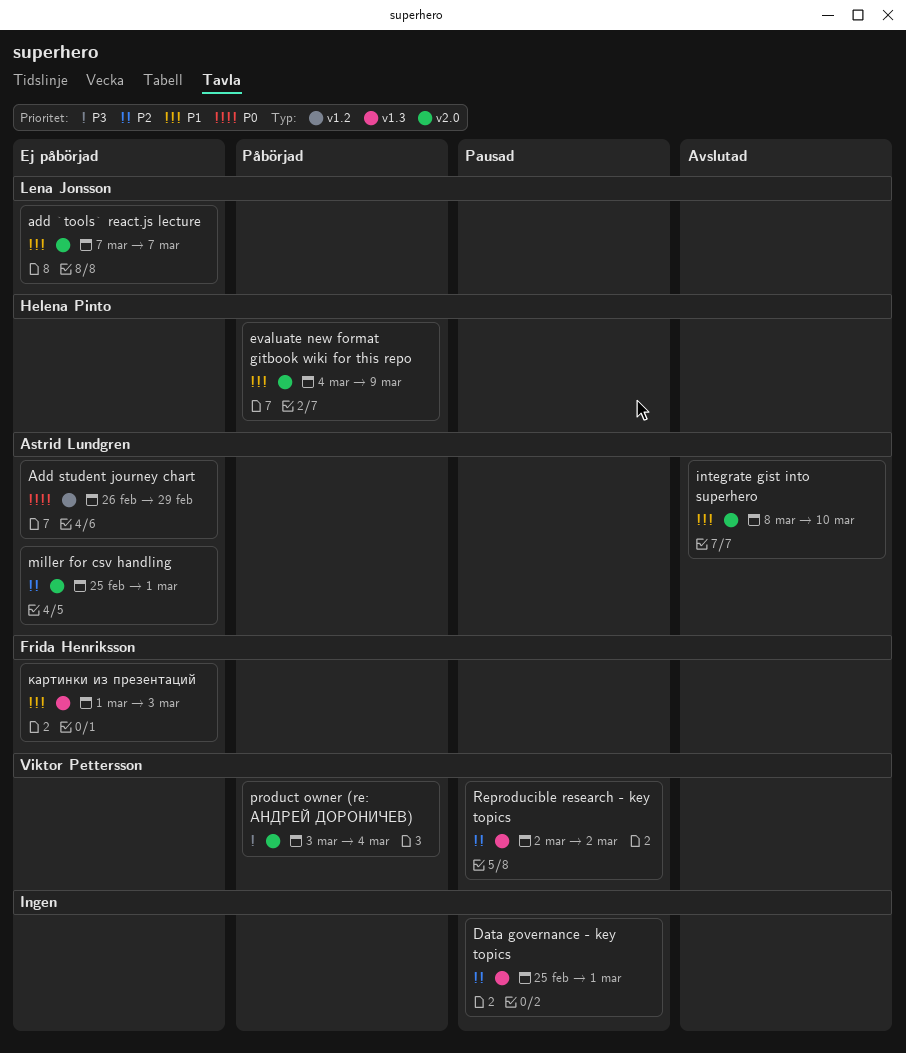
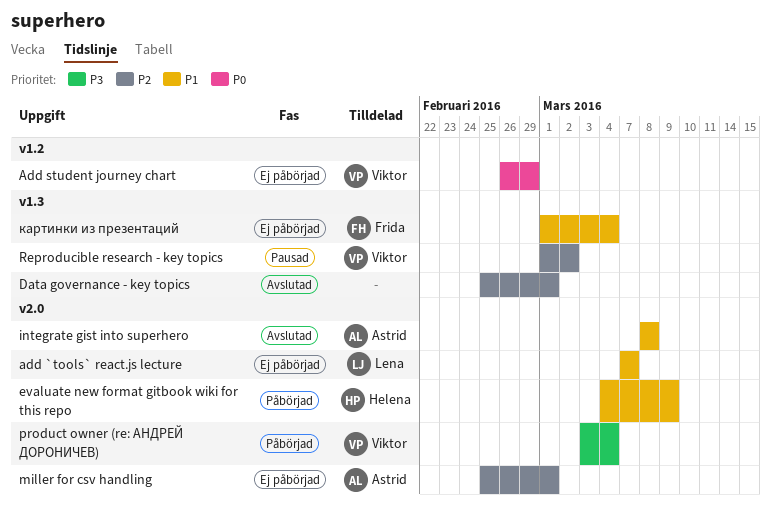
Add student journey chart, owner: Astrid Lundgren -> Viktor Pettersson
Data governance - key topics, status: Pausad -> Avslutad
integrate gist into superhero, due: Mar 10 -> Mar 8
Reproducible research - key topics, start: Mar 2 -> Mar 1
картинки из презентаций, due: Mar 3 -> Mar 4

